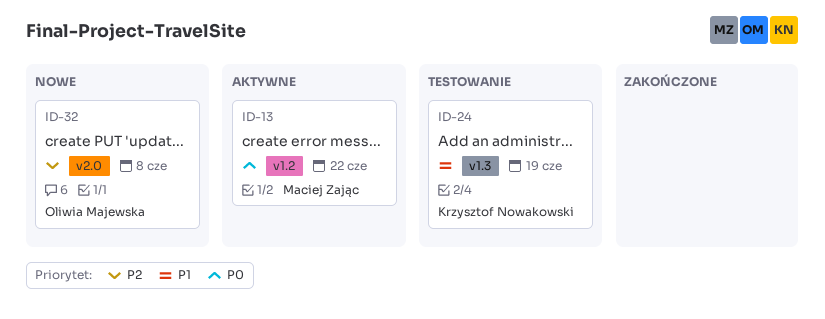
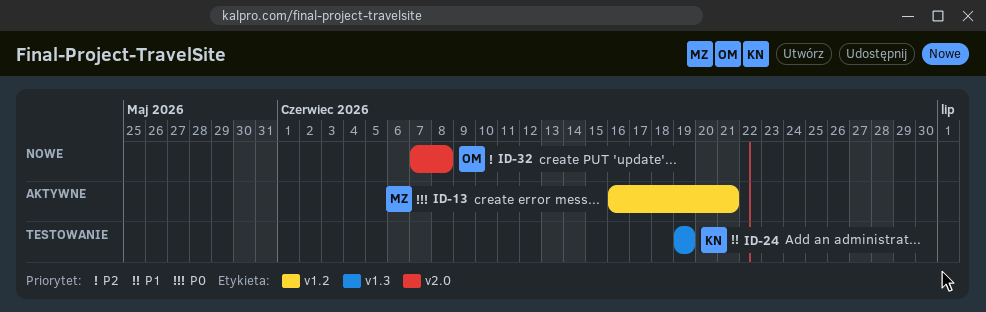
ID-13, due: Jun 22 -> Jun 21

